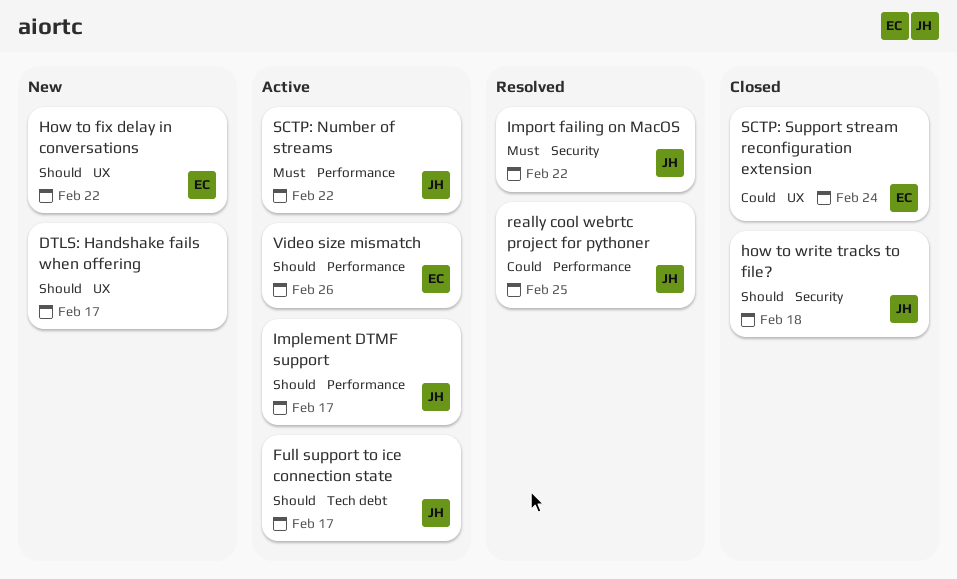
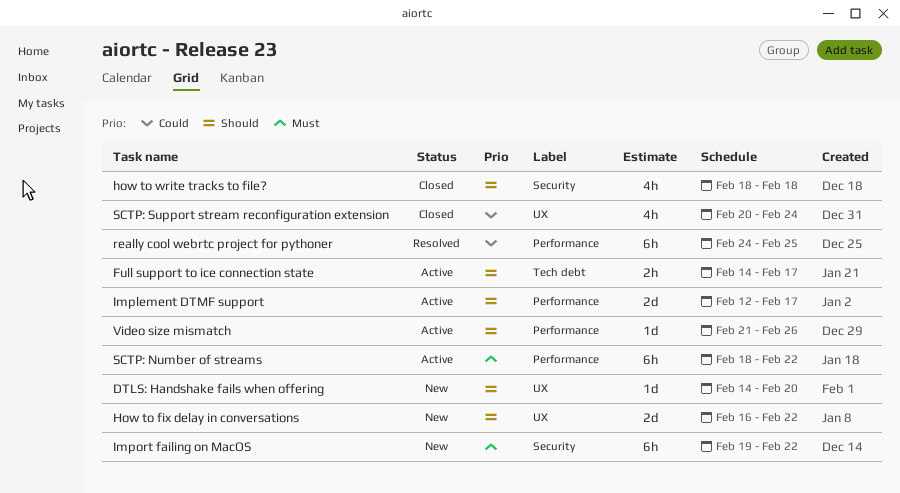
DTLS: Handshake fails when offering, due: Feb 17 -> Feb 20
Import failing on MacOS, status: Resolved -> New

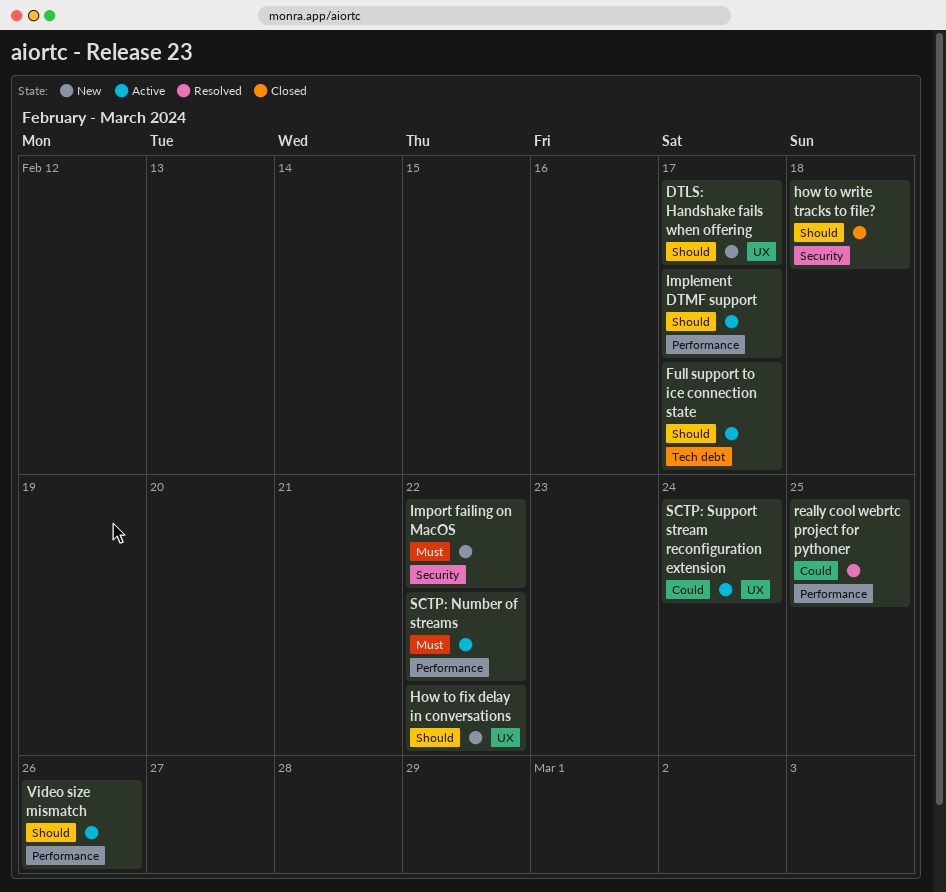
DTLS: Handshake fails when offering, due: Feb 20 -> Feb 17
SCTP: Support stream reconfiguration extension, status: Closed -> Active

